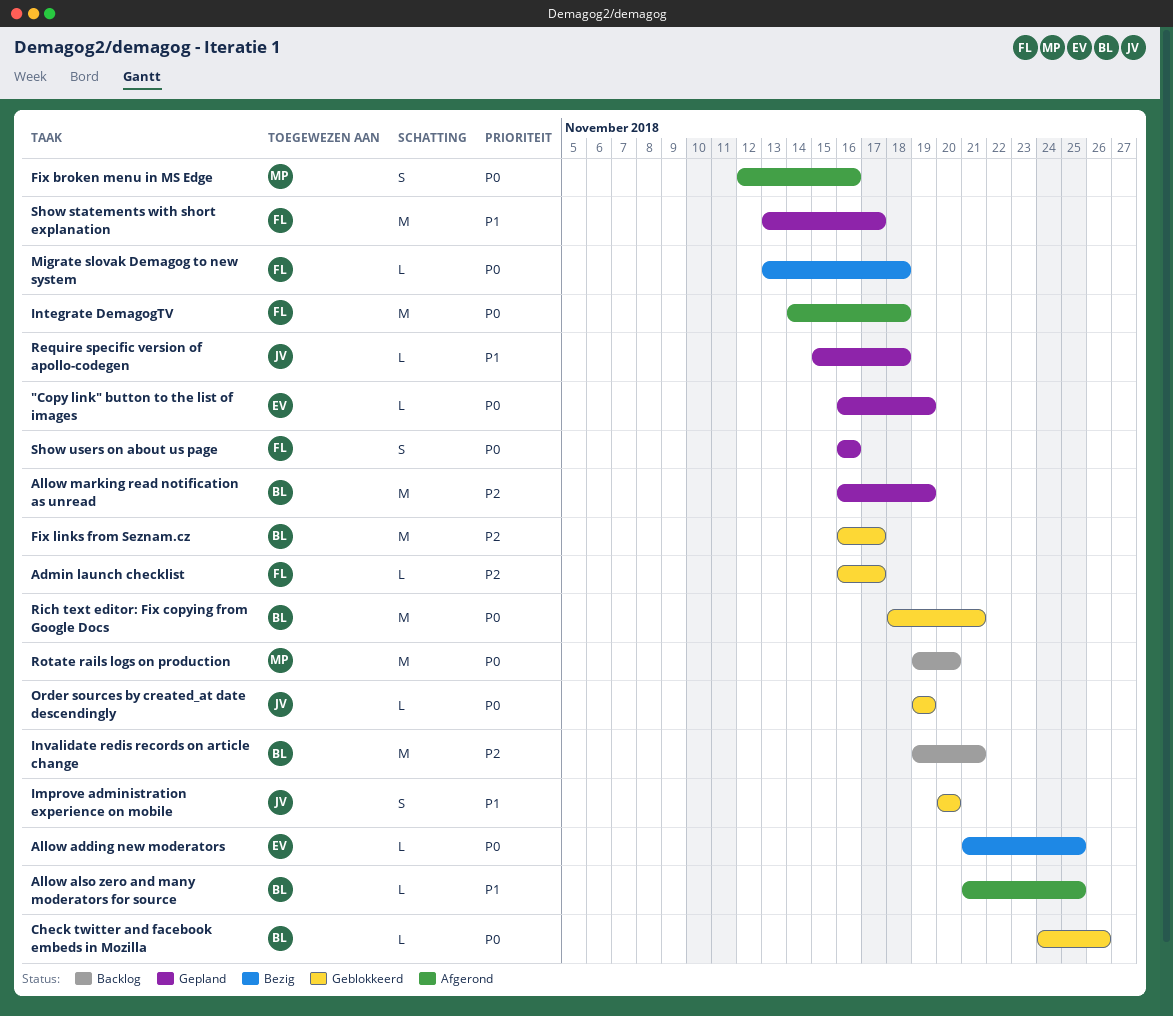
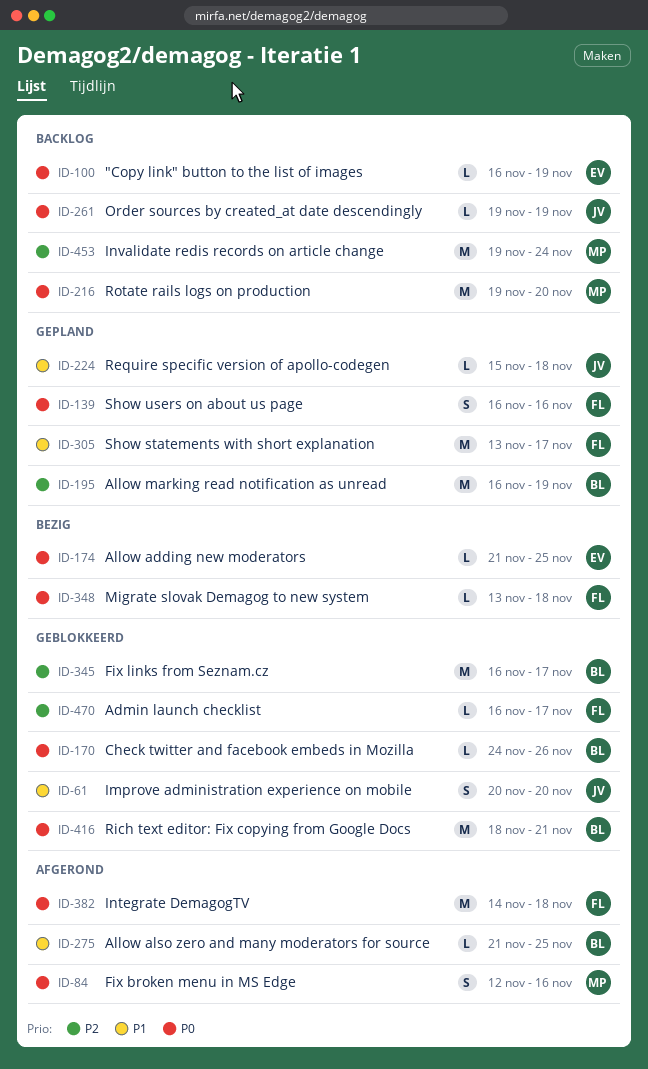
"Copy link" button to the list of images, status: Gepland -> Backlog
Invalidate redis records on article change, owner: BL -> MP
Invalidate redis records on article change, due: Nov 21 -> Nov 24
Order sources by created_at date descendingly, status: Geblokkeerd -> Backlog

